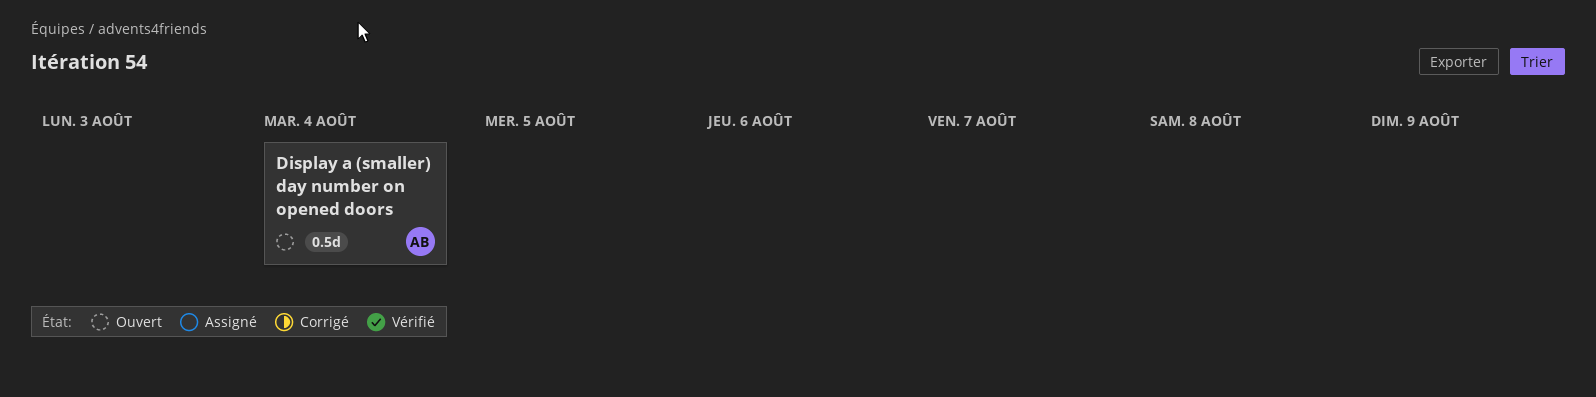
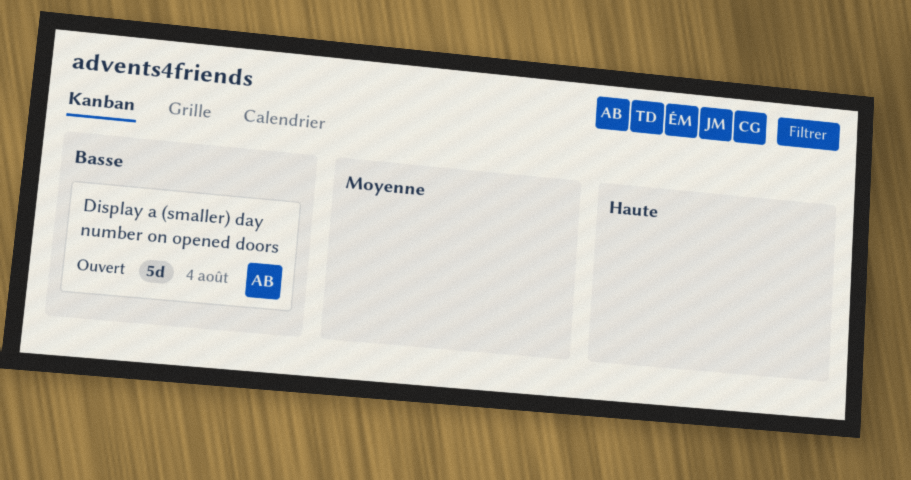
Display a (smaller) day number on opened doors, estimate: 0.5d -> 5d

